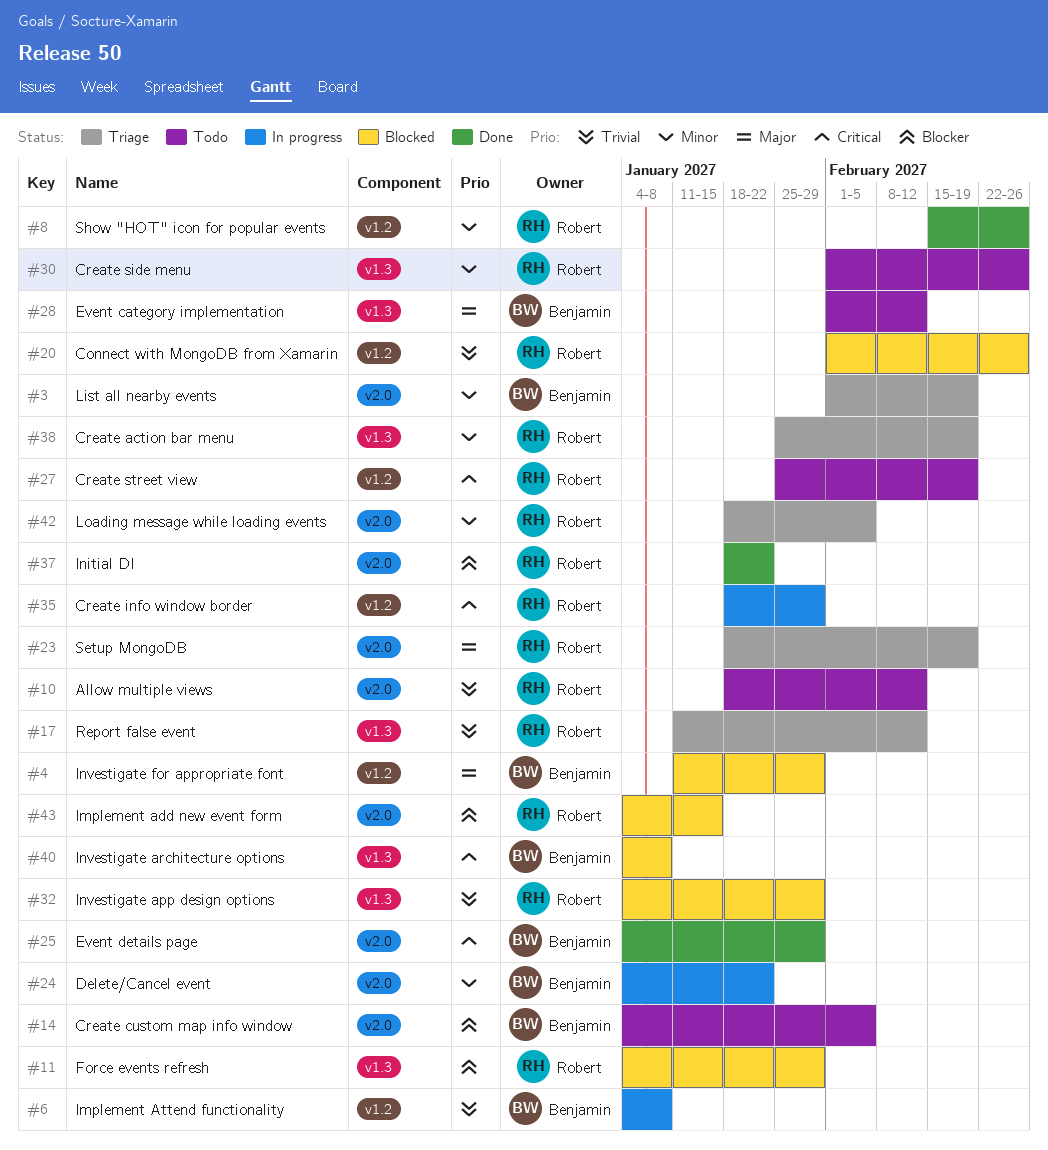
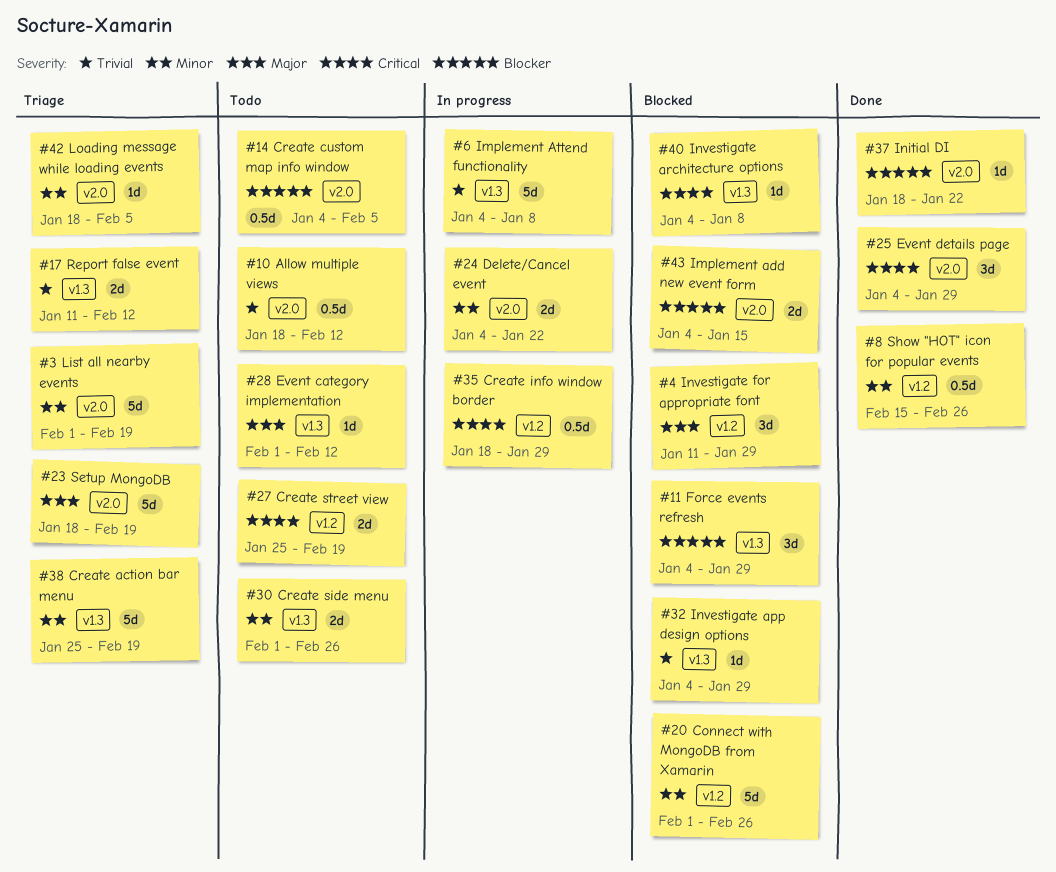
#6, label: v1.2 -> v1.3
#20, priority: Trivial -> Minor

